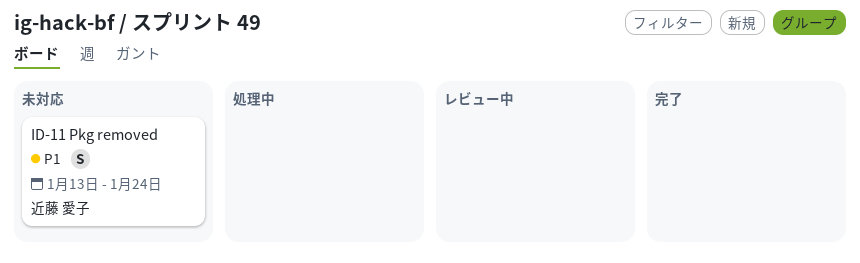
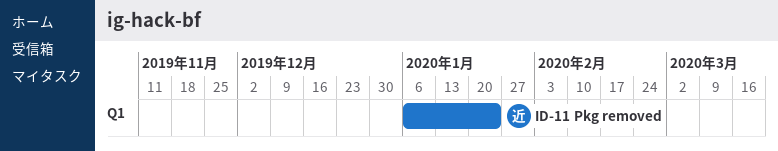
ID-11, start: Jan 13 -> Jan 6

